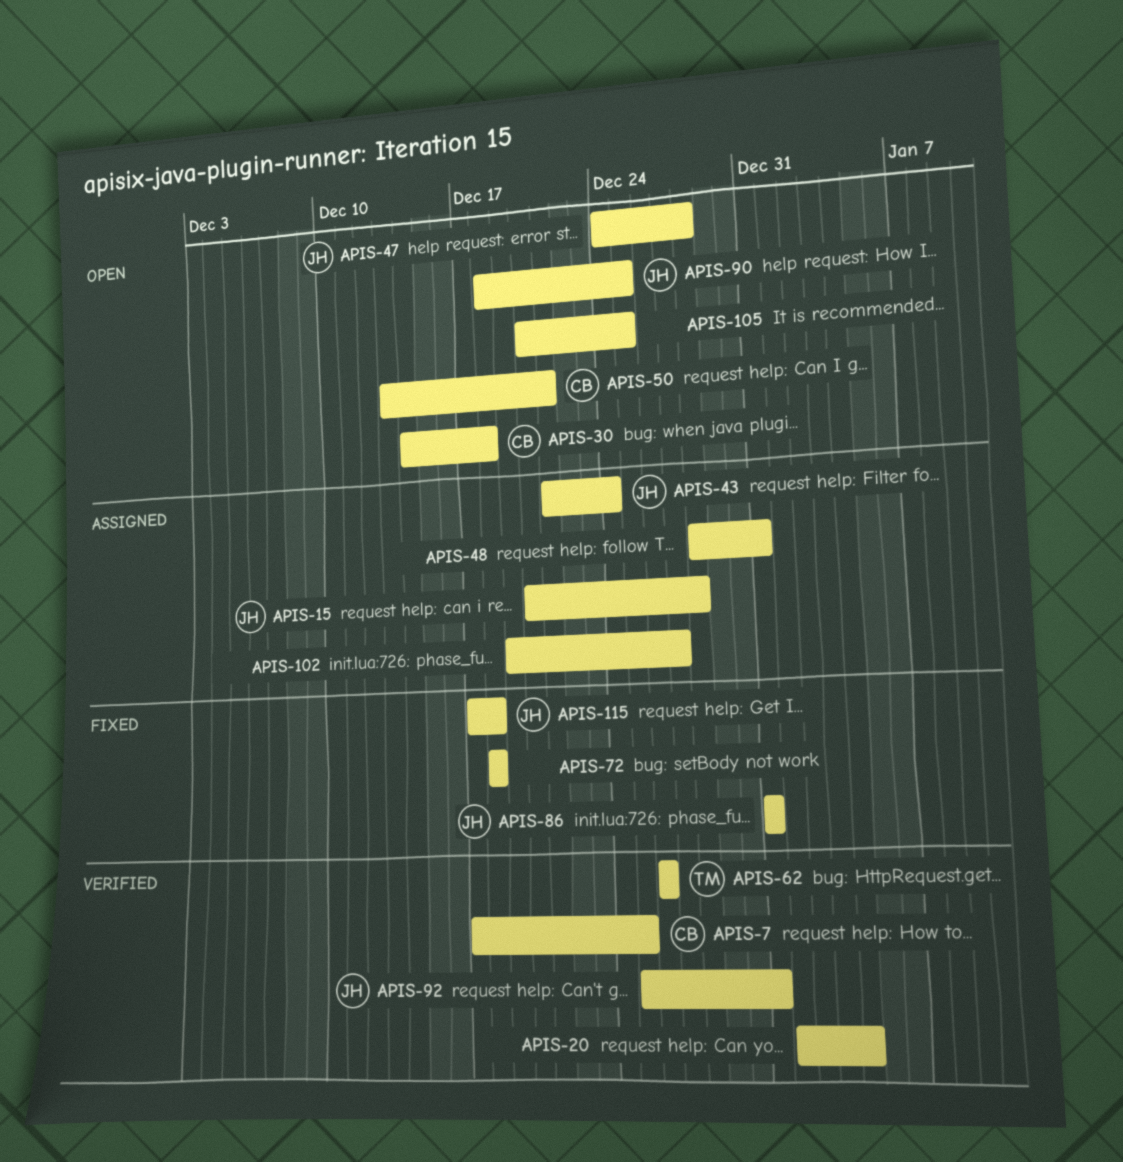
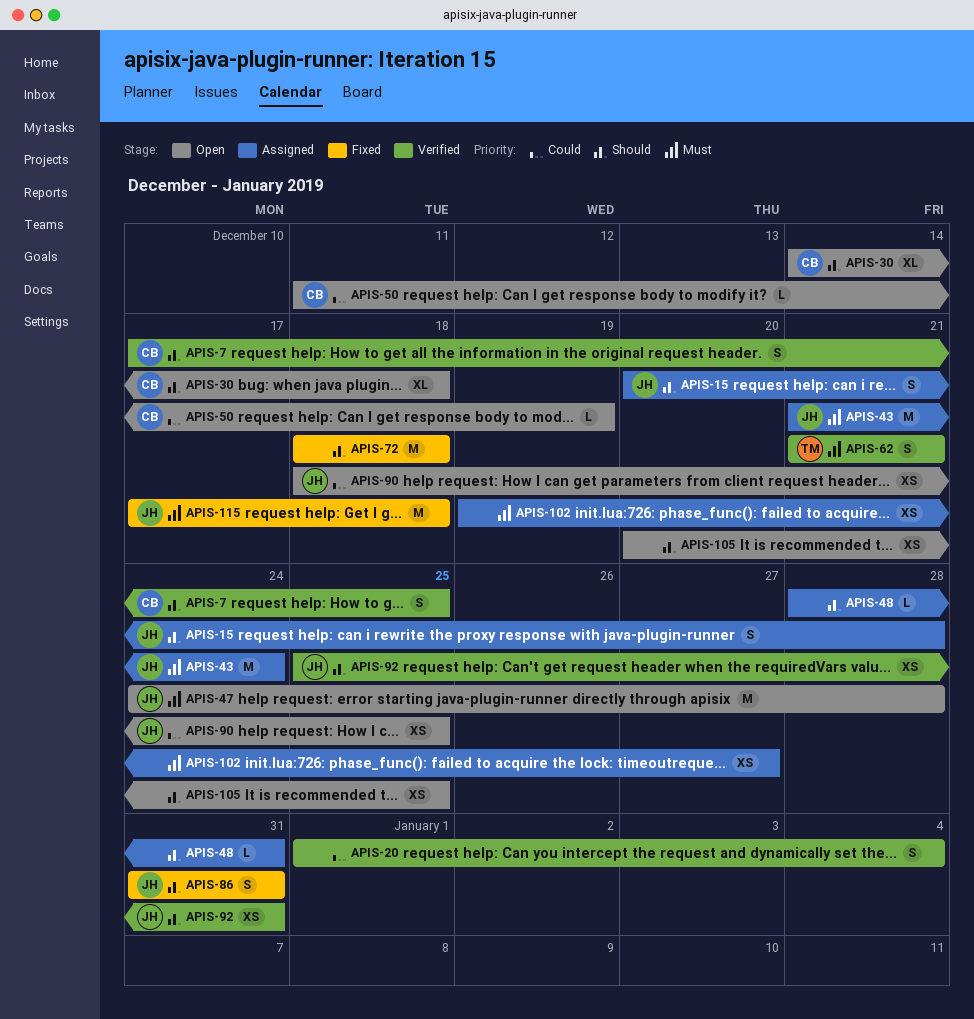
APIS-50, start: Dec 13 -> Dec 11
APIS-50, due: Dec 21 -> Dec 19
APIS-62, start: Dec 26 -> Dec 21
APIS-62, due: Dec 26 -> Dec 21

